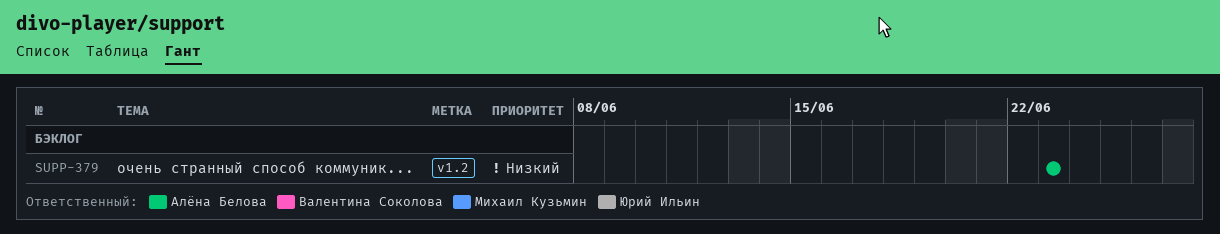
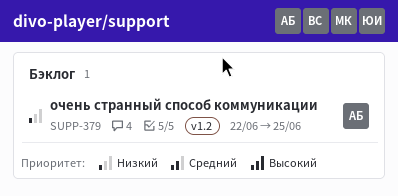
SUPP-379, start: Jun 23 -> Jun 22
SUPP-379, due: Jun 23 -> Jun 25

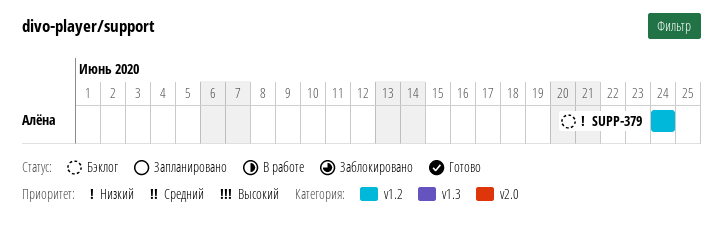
SUPP-379, start: Jun 22 -> Jun 24
SUPP-379, due: Jun 25 -> Jun 24

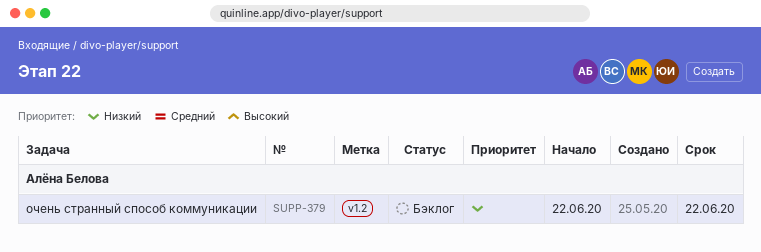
SUPP-379, start: Jun 24 -> Jun 22
SUPP-379, due: Jun 24 -> Jun 22

